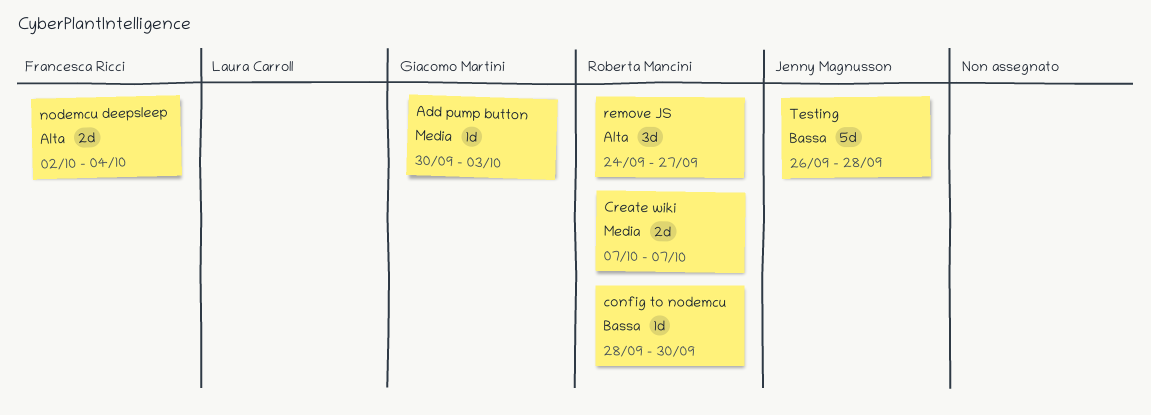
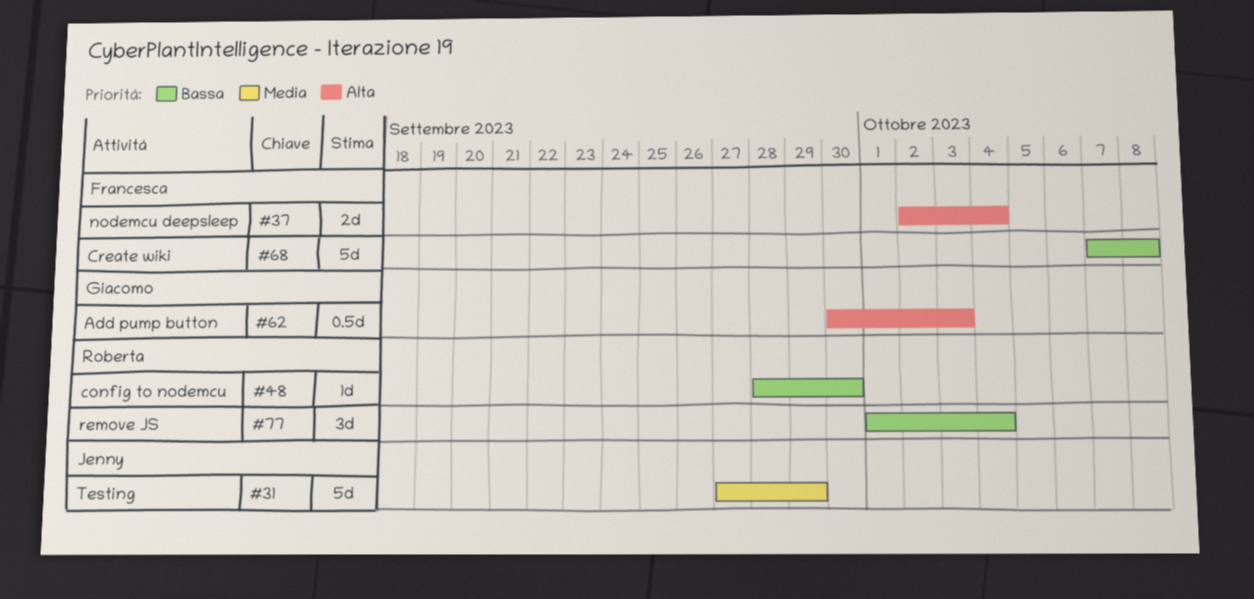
Add pump button, priority: Media -> Alta
Add pump button, estimate: 1d -> 0.5d
Create wiki, owner: Roberta Mancini -> Francesca Ricci
Create wiki, priority: Media -> Bassa
Create wiki, estimate: 2d -> 5d
Create wiki, due: Oct 7 -> Oct 8
remove JS, priority: Alta -> Bassa
remove JS, start: Sep 24 -> Oct 1
remove JS, due: Sep 27 -> Oct 4
Testing, priority: Bassa -> Media
Testing, start: Sep 26 -> Sep 27
Testing, due: Sep 28 -> Sep 29

